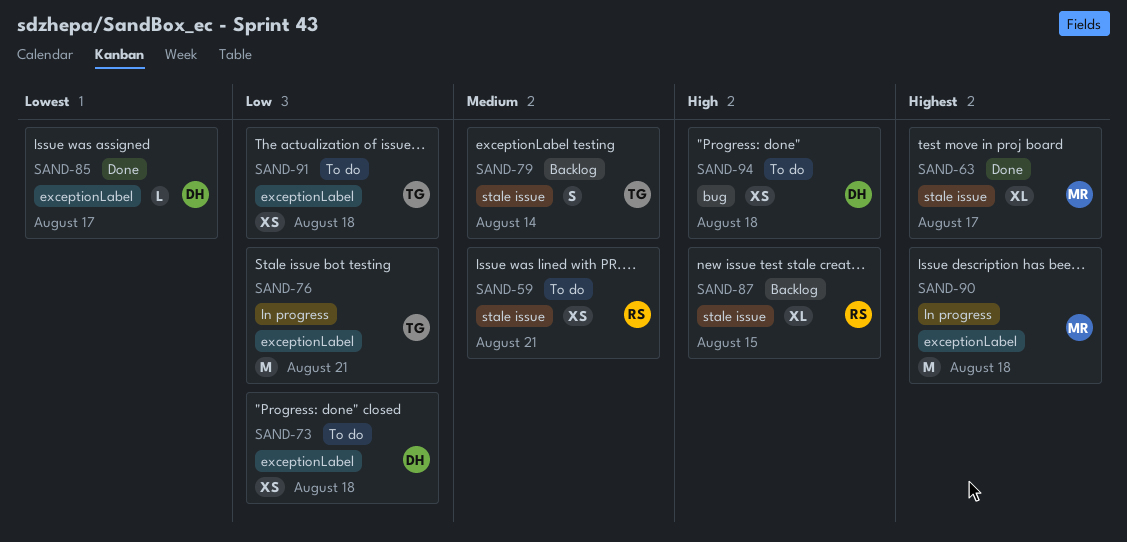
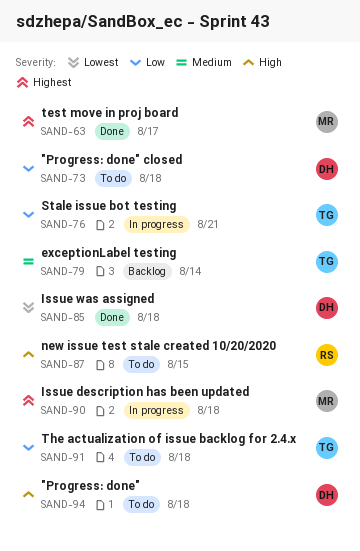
SAND-59: present -> none
SAND-85, due: Aug 17 -> Aug 18
SAND-87, status: Backlog -> To do

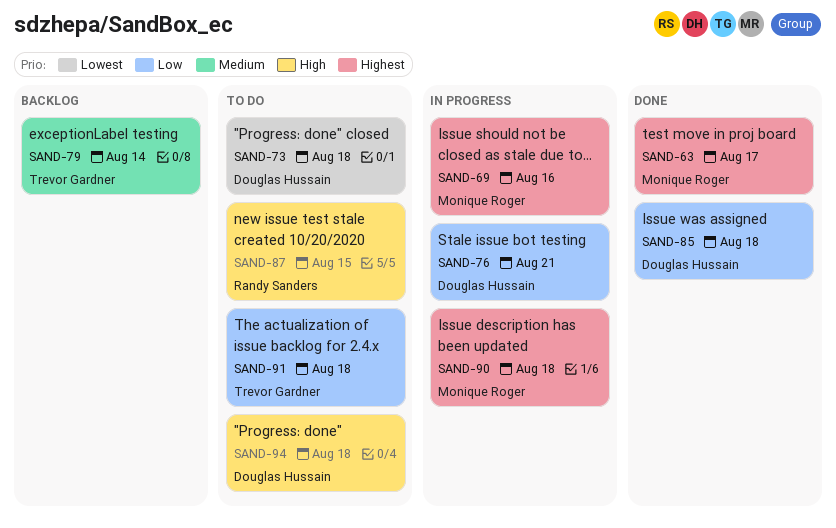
SAND-69: none -> present
SAND-73, priority: Low -> Lowest
SAND-76, owner: Trevor Gardner -> Douglas Hussain
SAND-85, priority: Lowest -> Low

